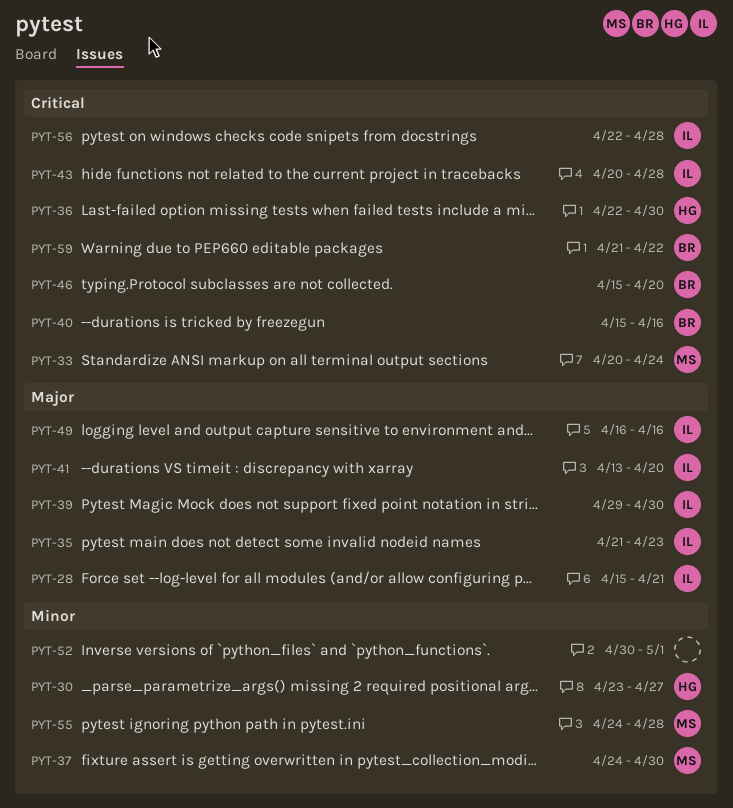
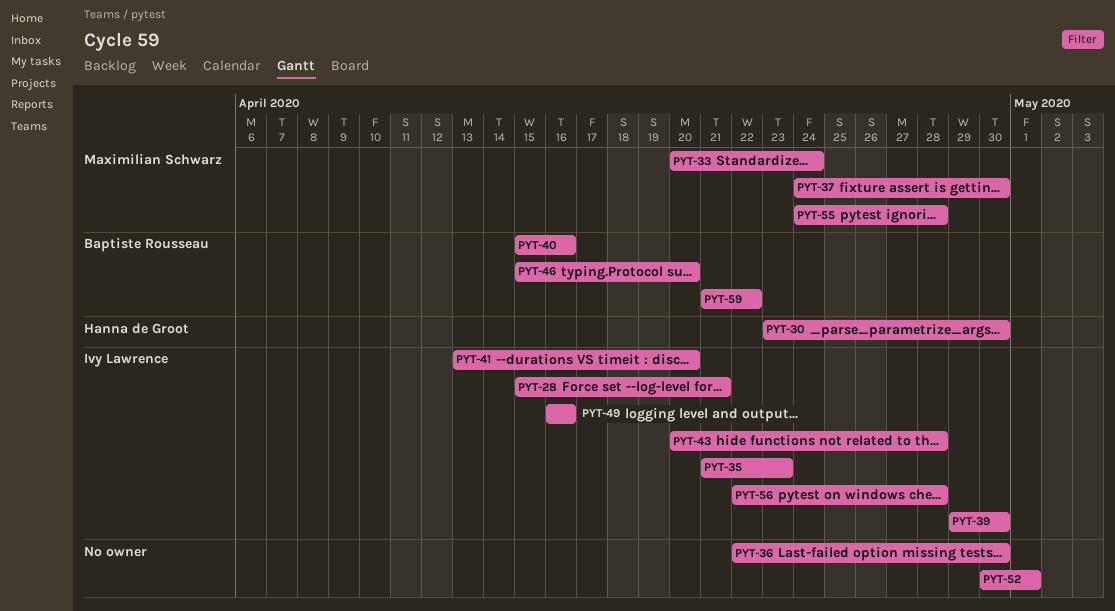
PYT-30, due: Apr 27 -> Apr 30
PYT-36, owner: Hanna de Groot -> none

